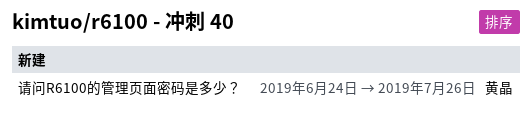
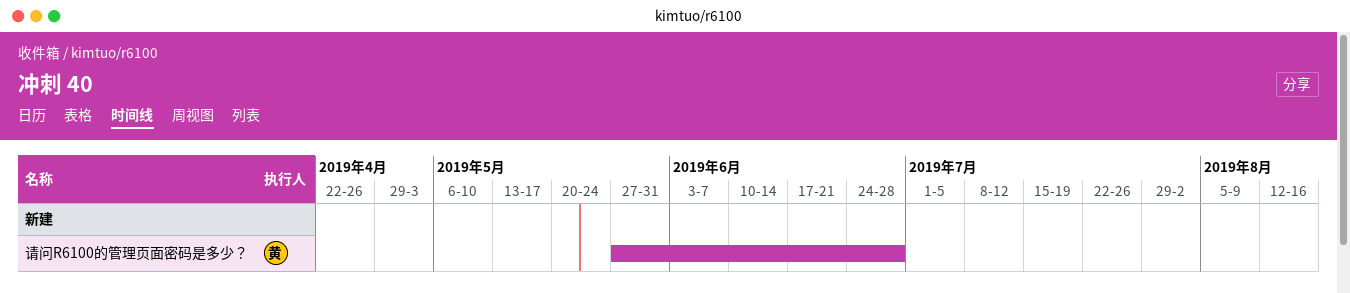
请问R6100的管理页面密码是多少？, start: Jun 24 -> May 27
请问R6100的管理页面密码是多少？, due: Jul 26 -> Jun 28

